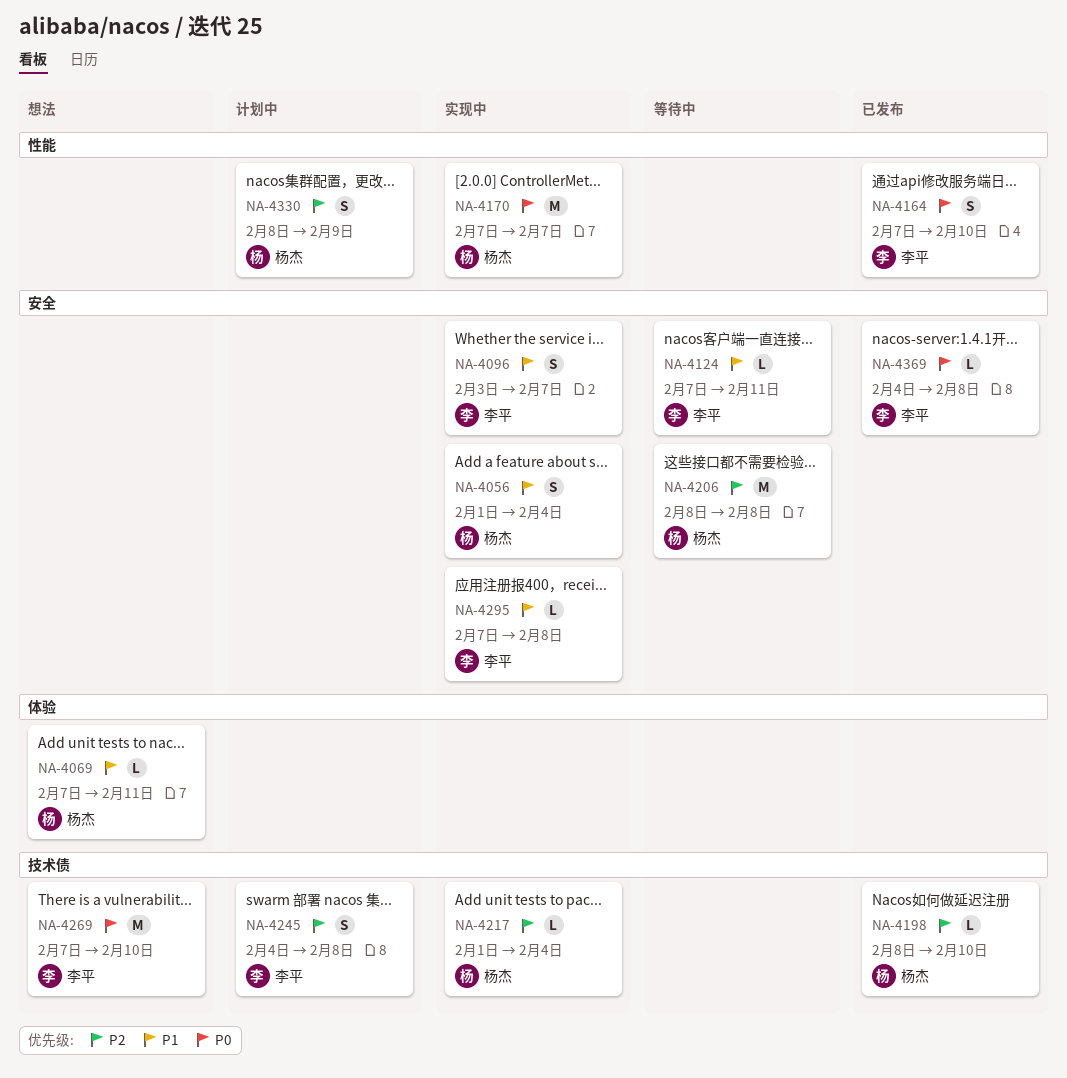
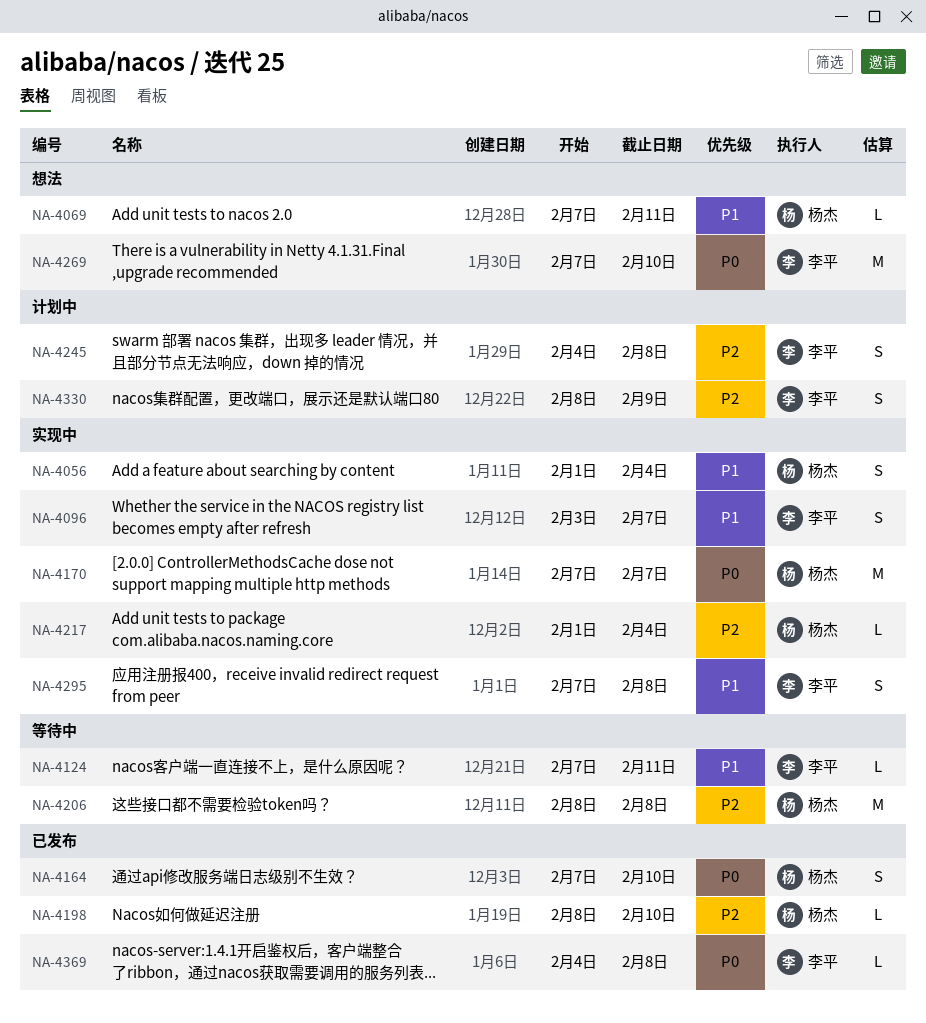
NA-4164, owner: 李平 -> 杨杰
NA-4295, estimate: L -> S
NA-4330, owner: 杨杰 -> 李平

